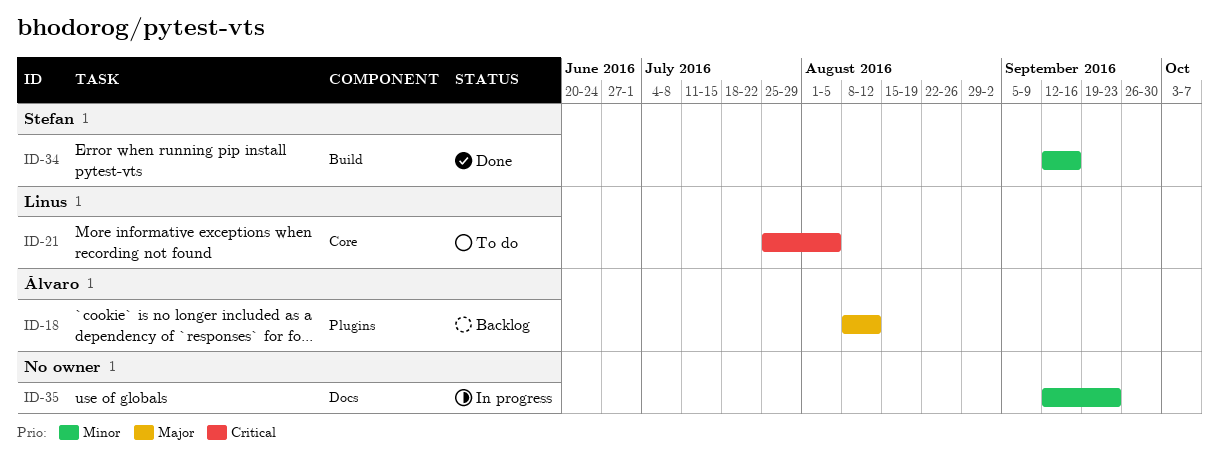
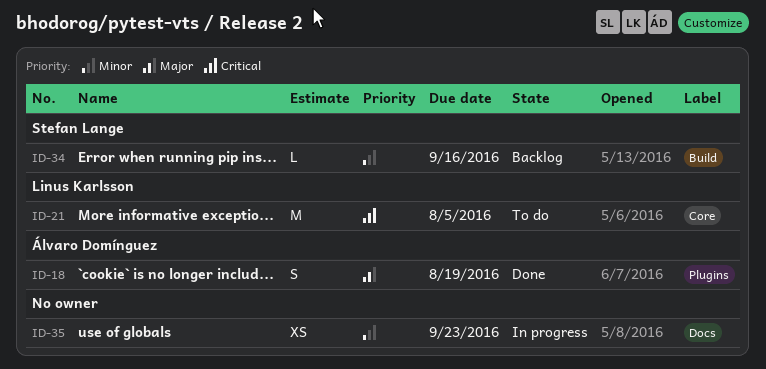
ID-18, status: Backlog -> Done
ID-18, due: Aug 12 -> Aug 19
ID-34, status: Done -> Backlog

